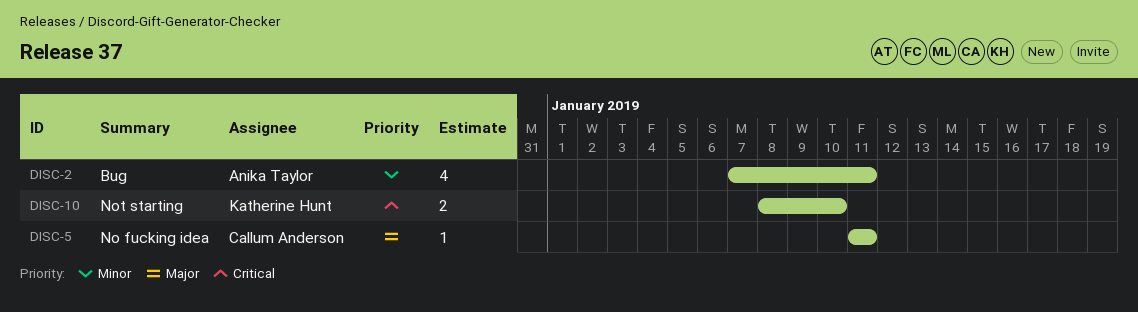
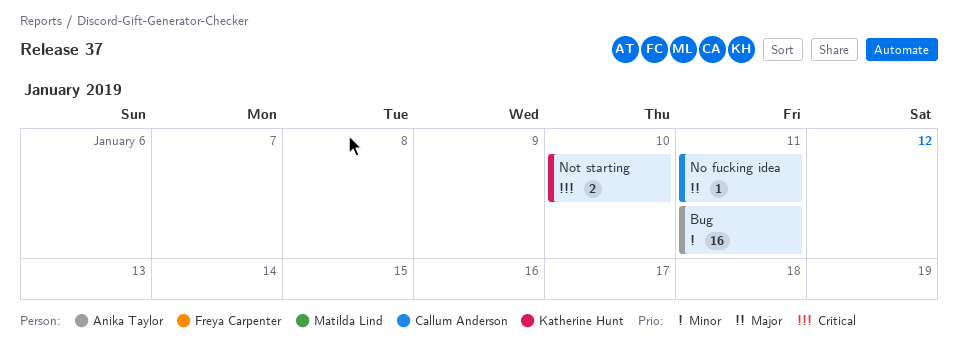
Bug, estimate: 4 -> 16

